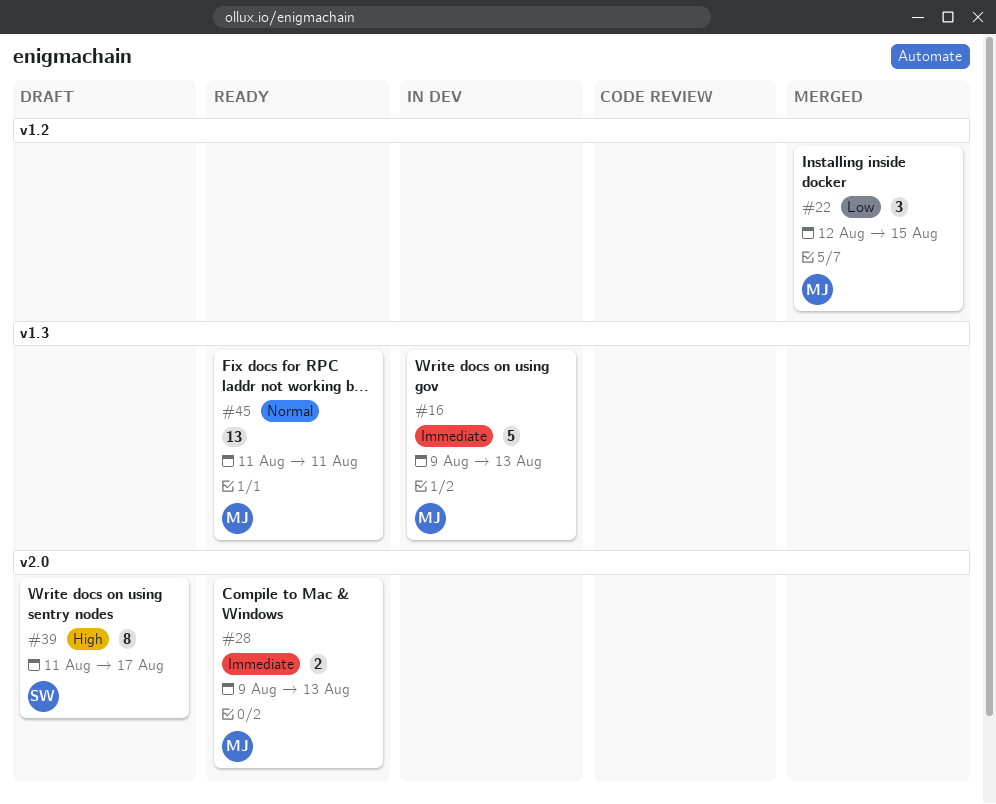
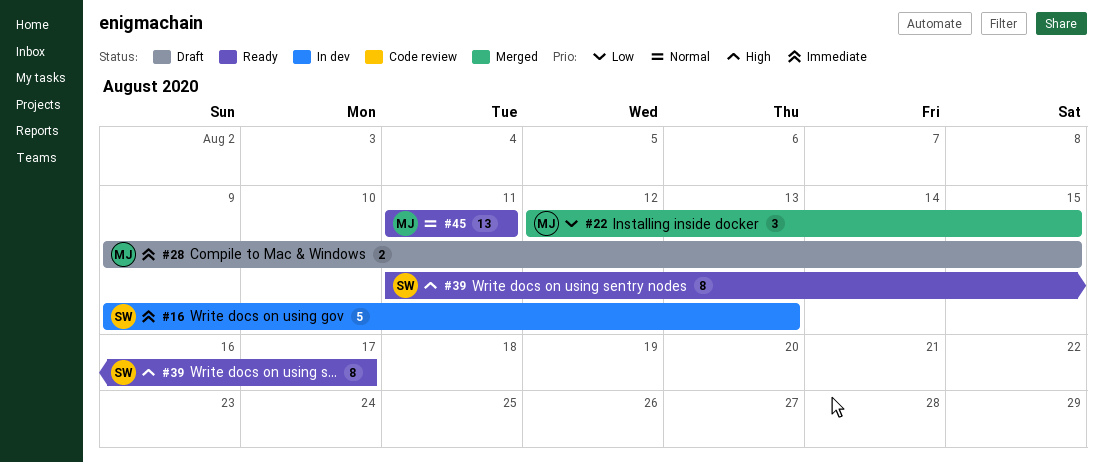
#16, owner: MJ -> SW
#28, status: Ready -> Draft
#28, due: Aug 13 -> Aug 15
#39, status: Draft -> Ready

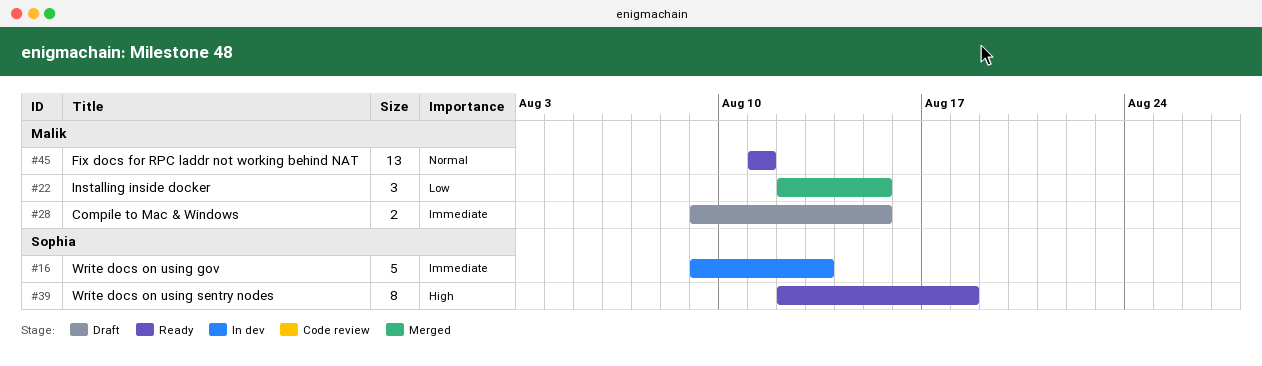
#39, start: Aug 11 -> Aug 12
#39, due: Aug 17 -> Aug 18

